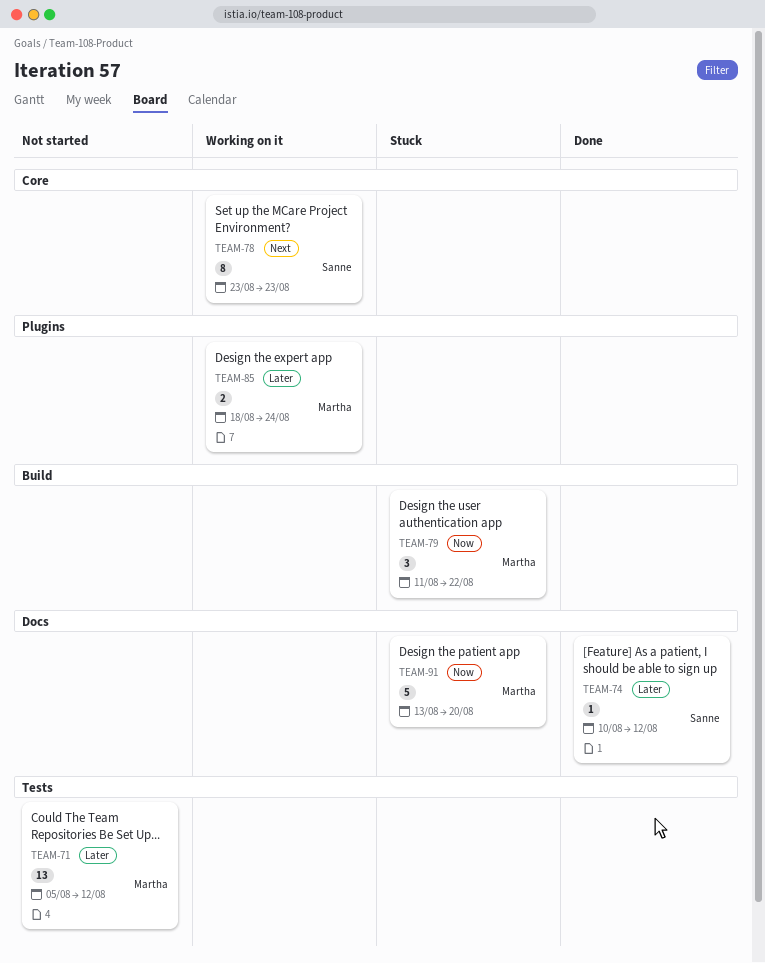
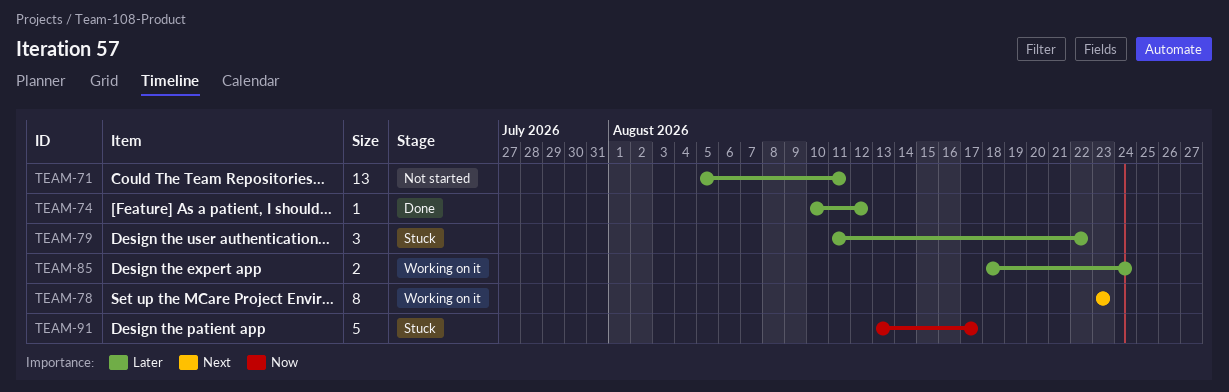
TEAM-71, due: Aug 12 -> Aug 11
TEAM-79, priority: Now -> Later
TEAM-91, due: Aug 20 -> Aug 17

